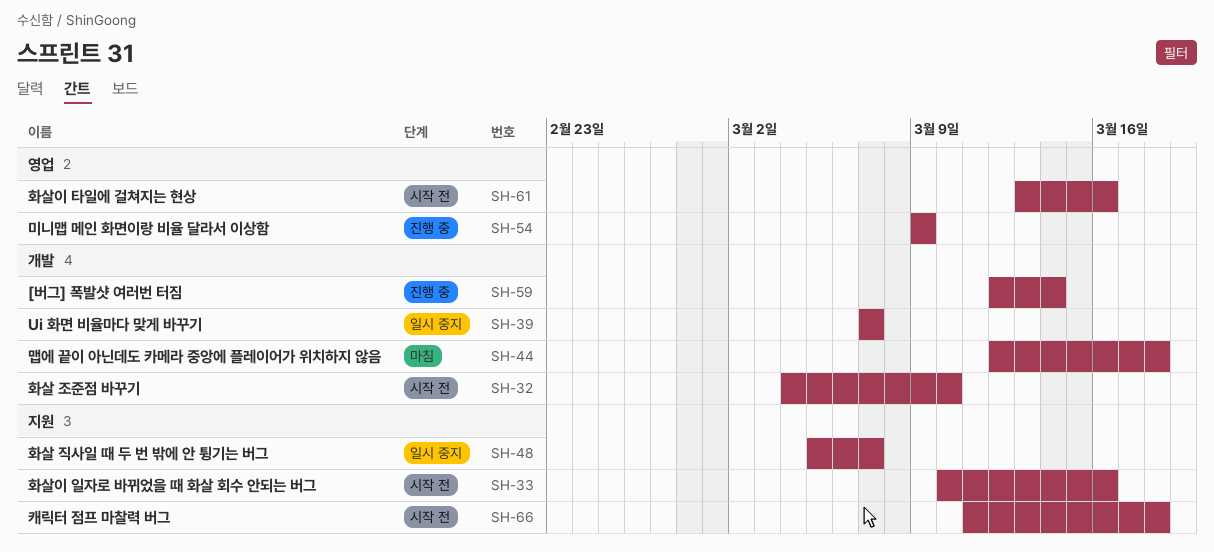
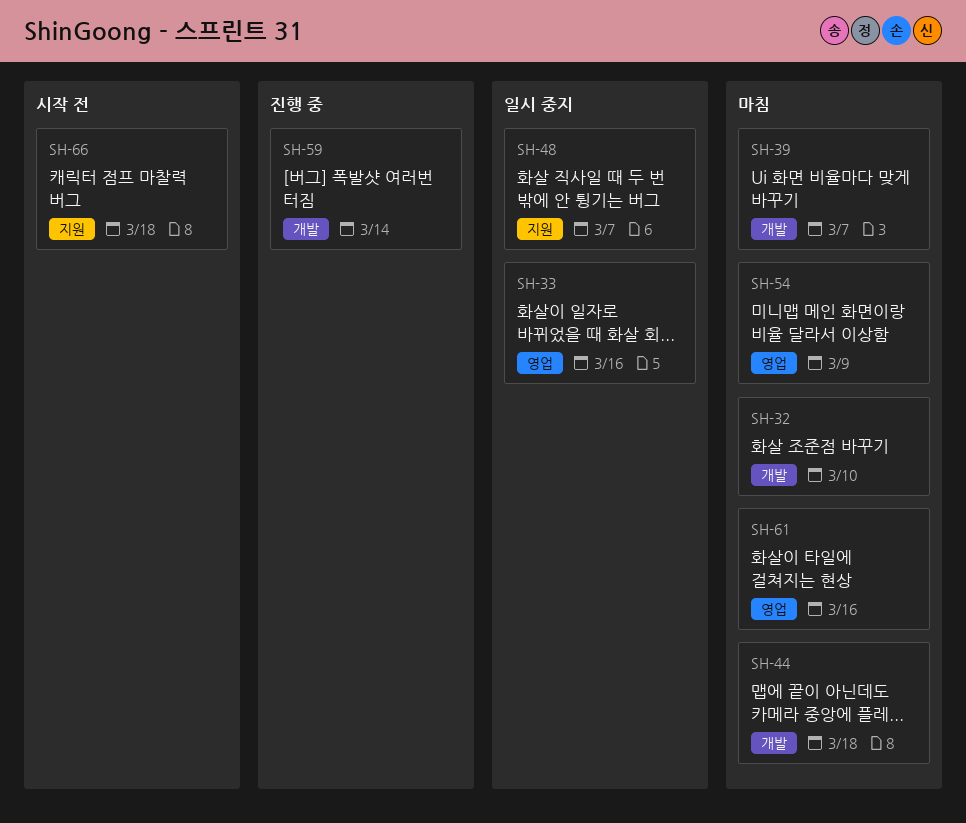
SH-32, status: 시작 전 -> 마침
SH-33, status: 시작 전 -> 일시 중지
SH-33, label: 지원 -> 영업
SH-39, status: 일시 중지 -> 마침
SH-54, status: 진행 중 -> 마침
SH-61, status: 시작 전 -> 마침

